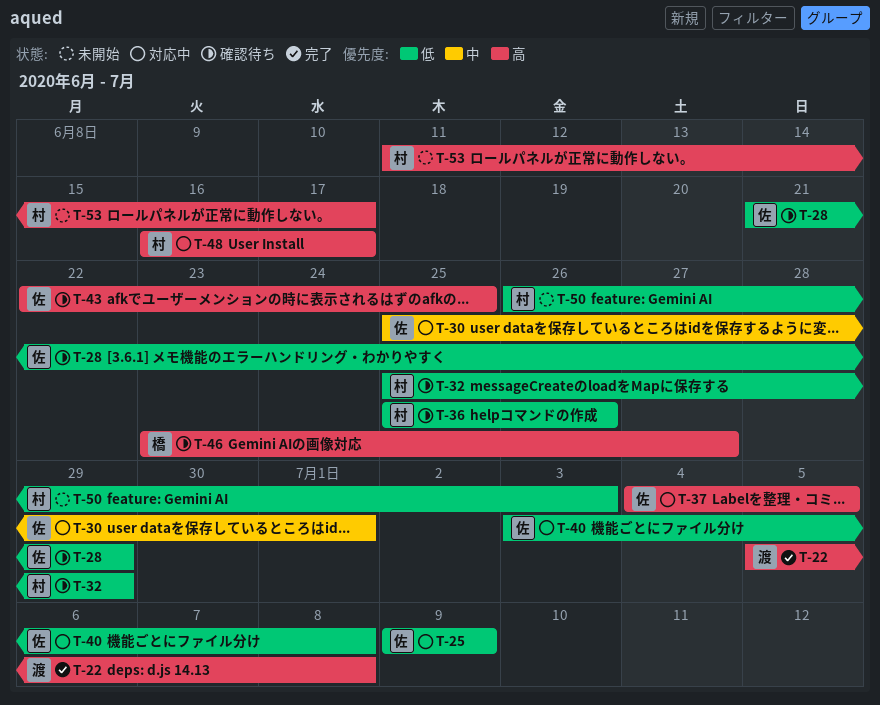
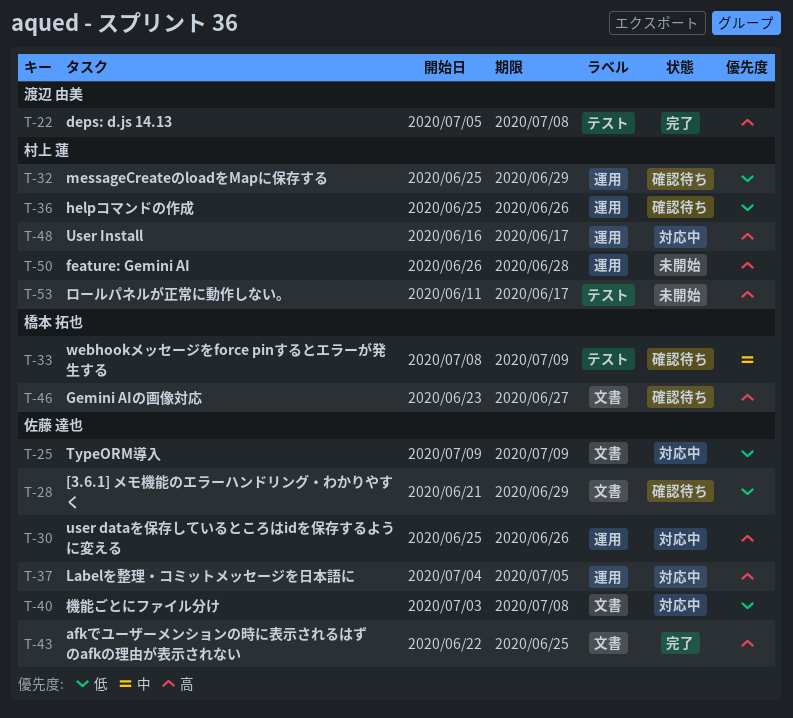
T-30, priority: 中 -> 高
T-30, due: Jul 1 -> Jun 26
T-33: none -> present
T-43, status: 確認待ち -> 完了
T-50, priority: 低 -> 高
T-50, due: Jul 3 -> Jun 28

